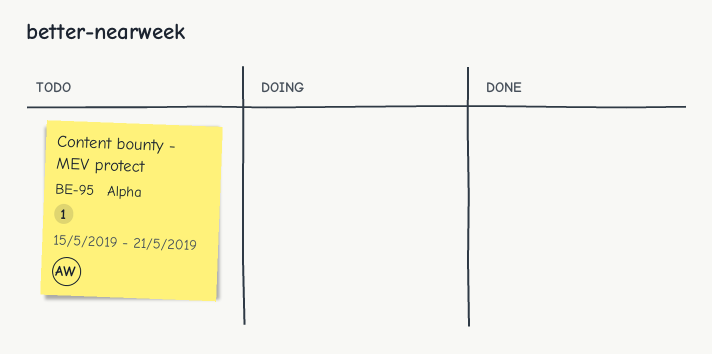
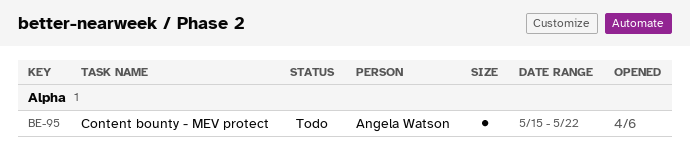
BE-95, due: May 21 -> May 22

